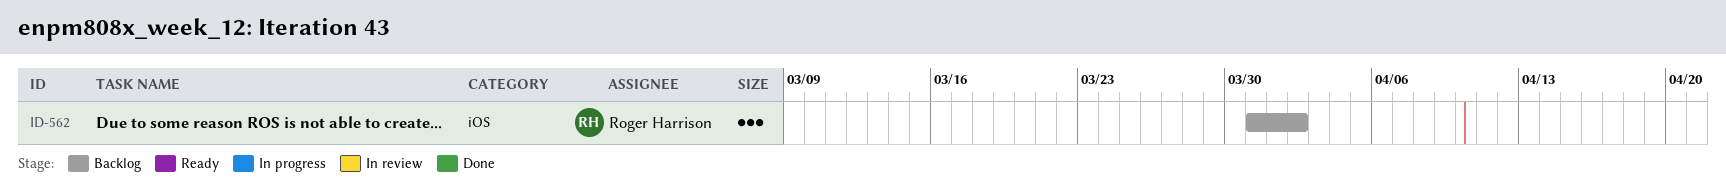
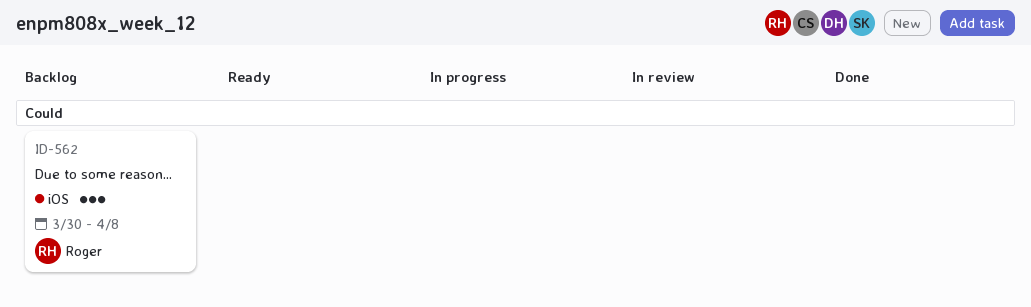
ID-562, start: Mar 31 -> Mar 30
ID-562, due: Apr 2 -> Apr 8

